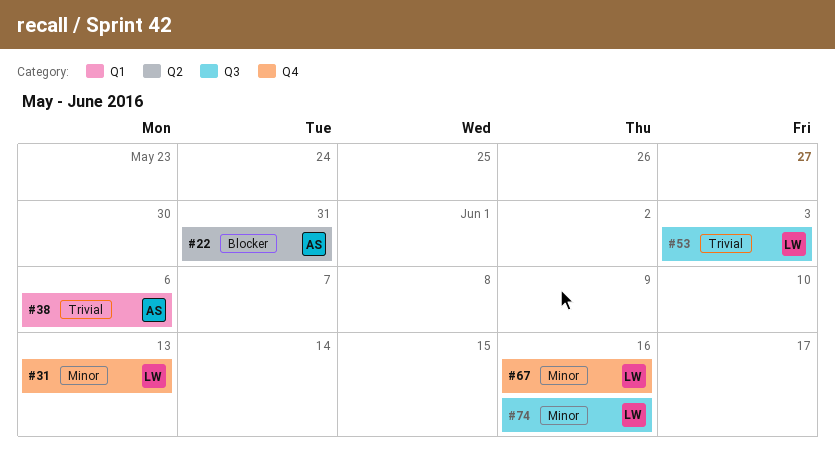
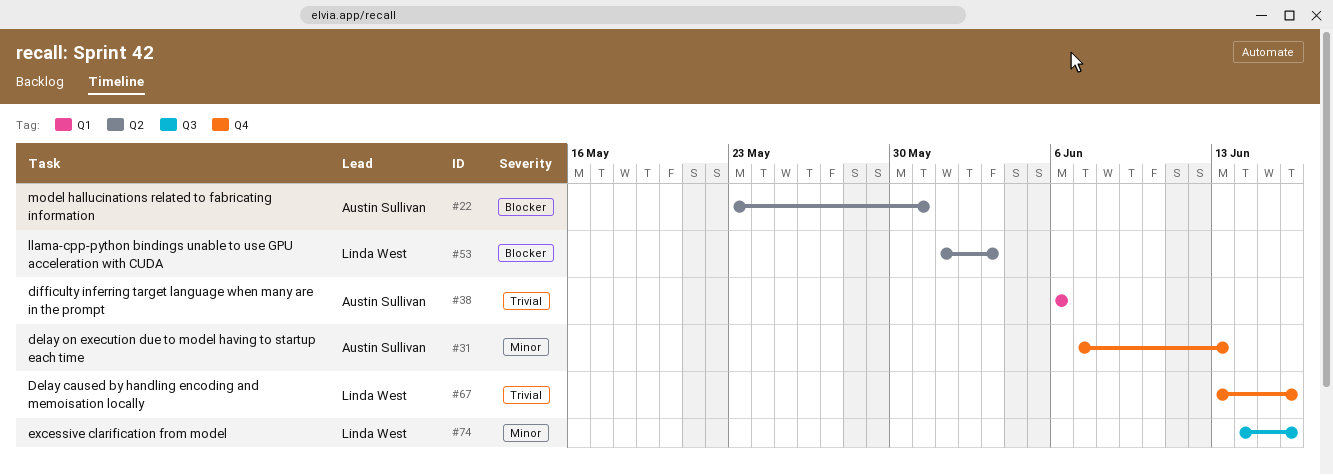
#31, owner: Linda West -> Austin Sullivan
#53, priority: Trivial -> Blocker
#53, label: Q3 -> Q2
#67, priority: Minor -> Trivial

